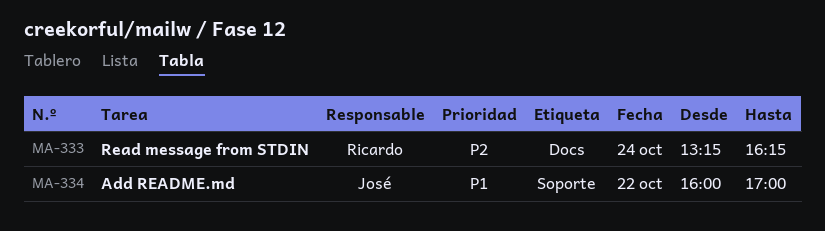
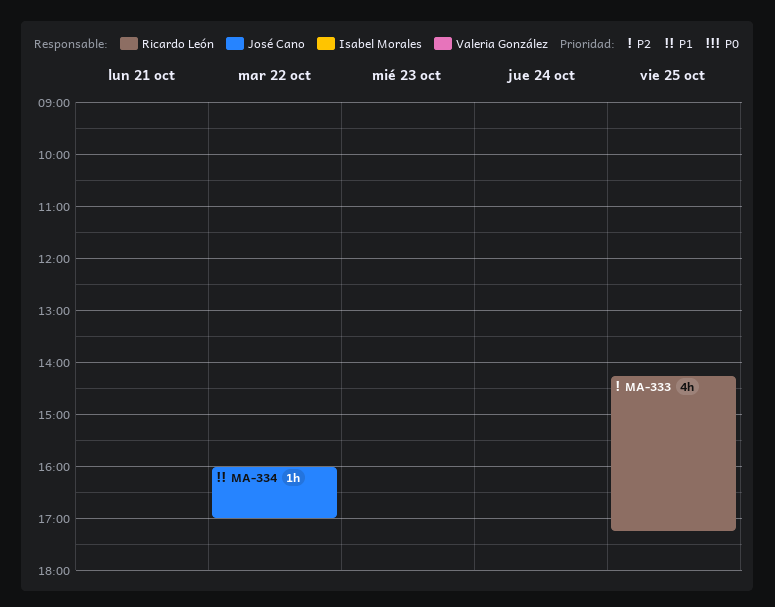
MA-333, day: Oct 24 -> Oct 25
MA-333, begins: 13:15 -> 14:15
MA-333, ends: 16:15 -> 17:15

